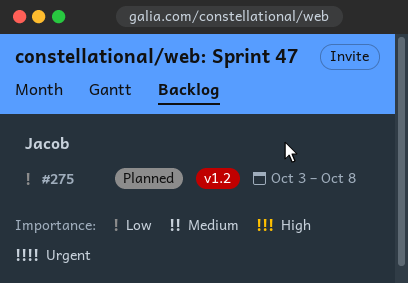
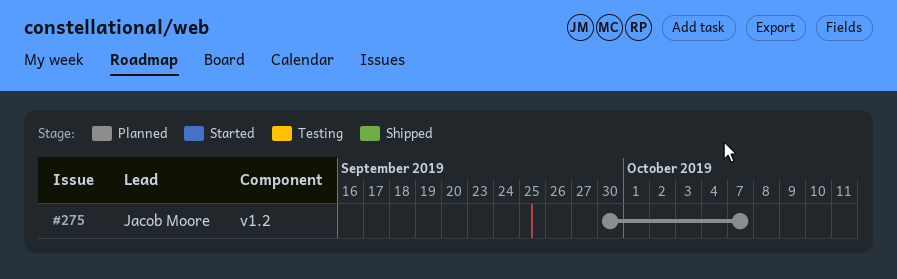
#275, start: Oct 3 -> Sep 30
#275, due: Oct 8 -> Oct 7

